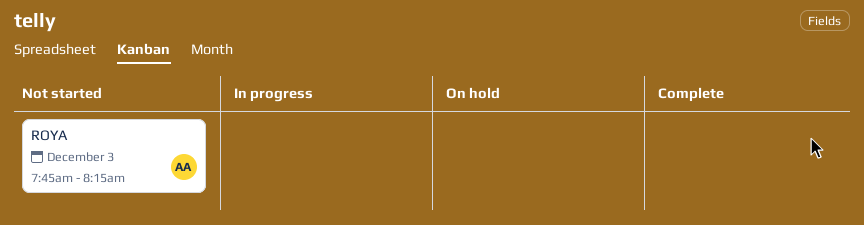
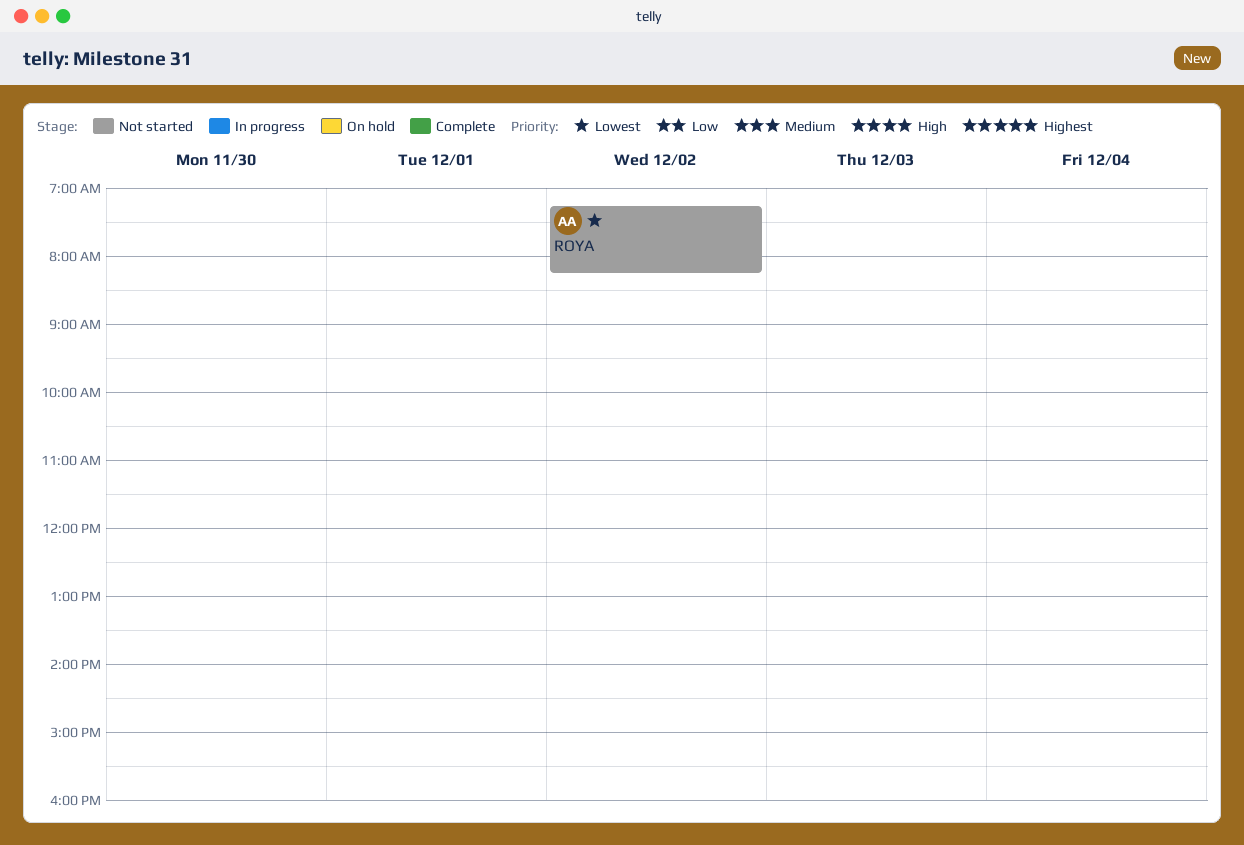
ROYA, day: Dec 3 -> Dec 2
ROYA, begins: 07:45 -> 07:15

